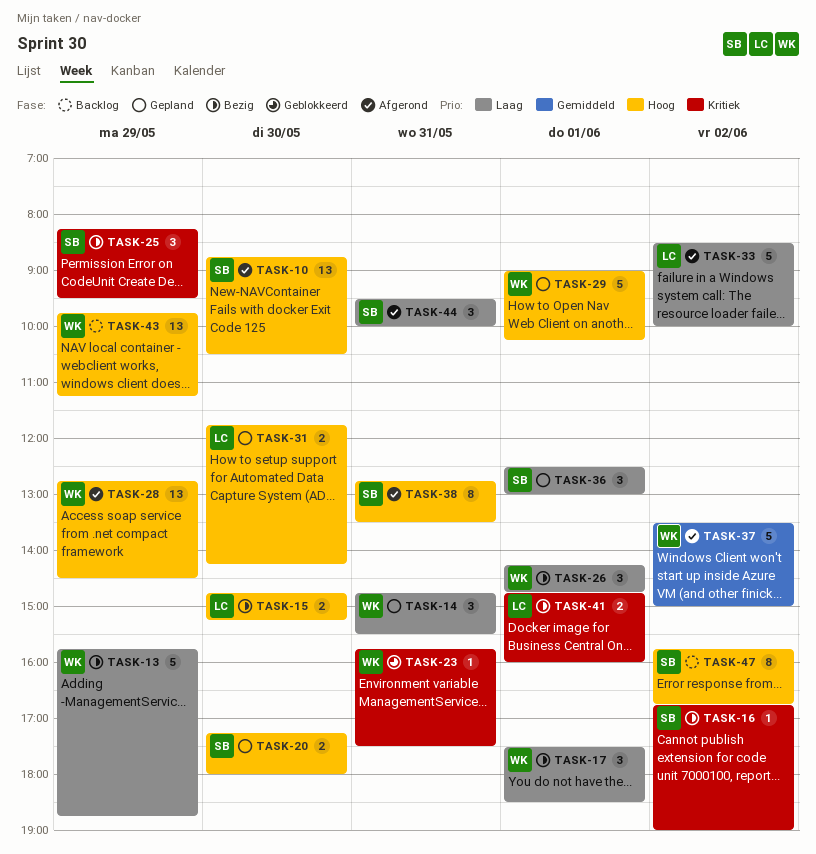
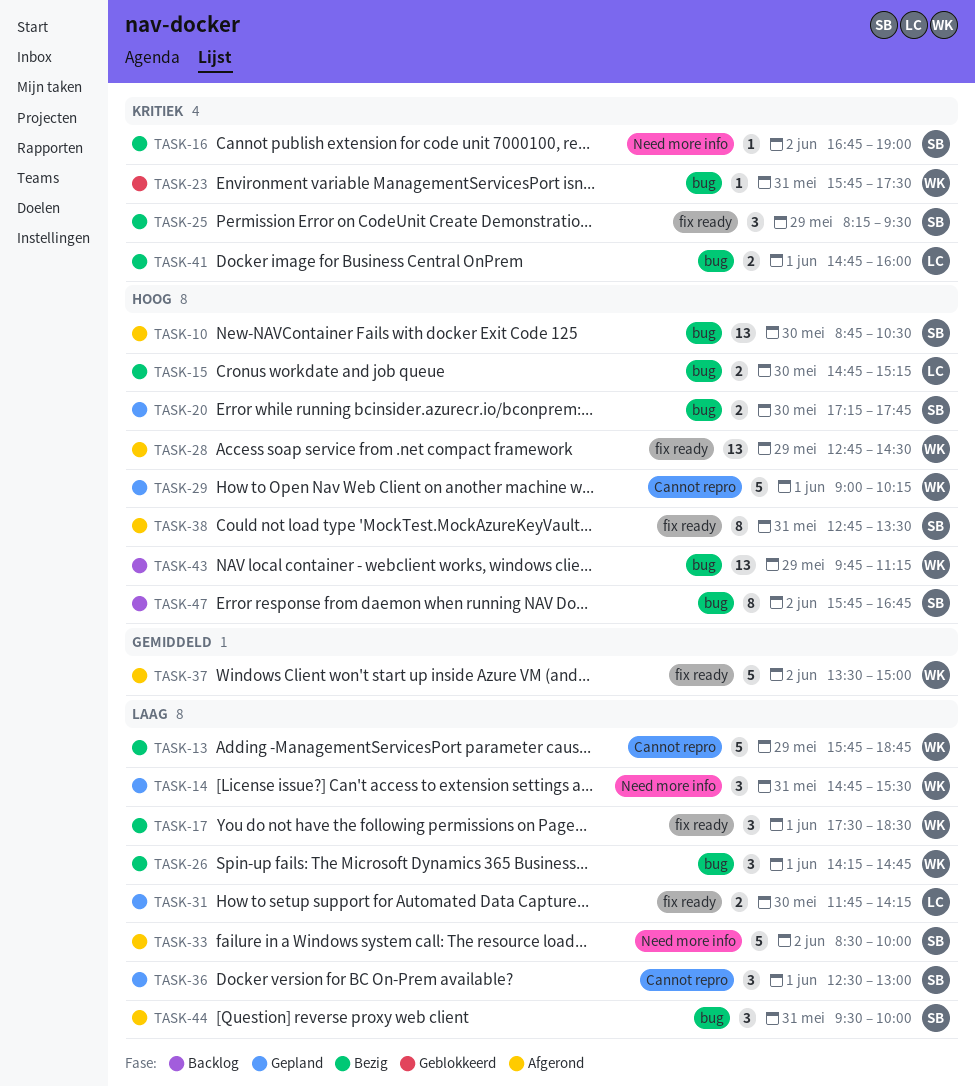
TASK-20, ends: 18:00 -> 17:45
TASK-31, priority: Hoog -> Laag
TASK-33, owner: LC -> SB

